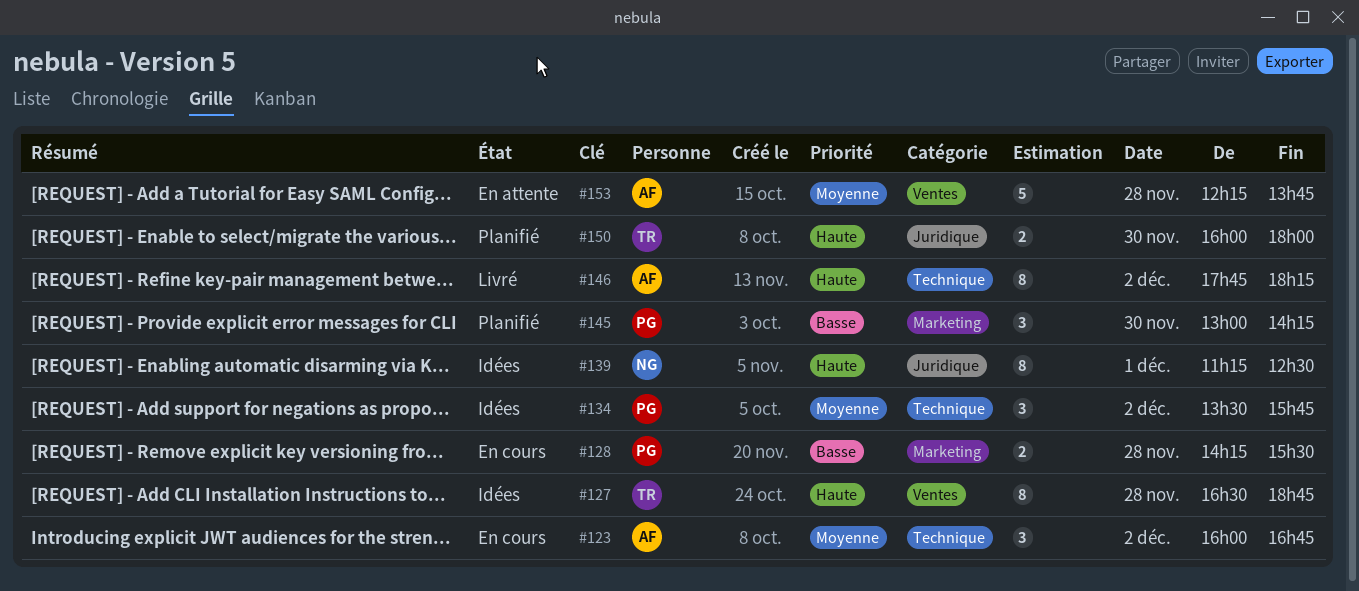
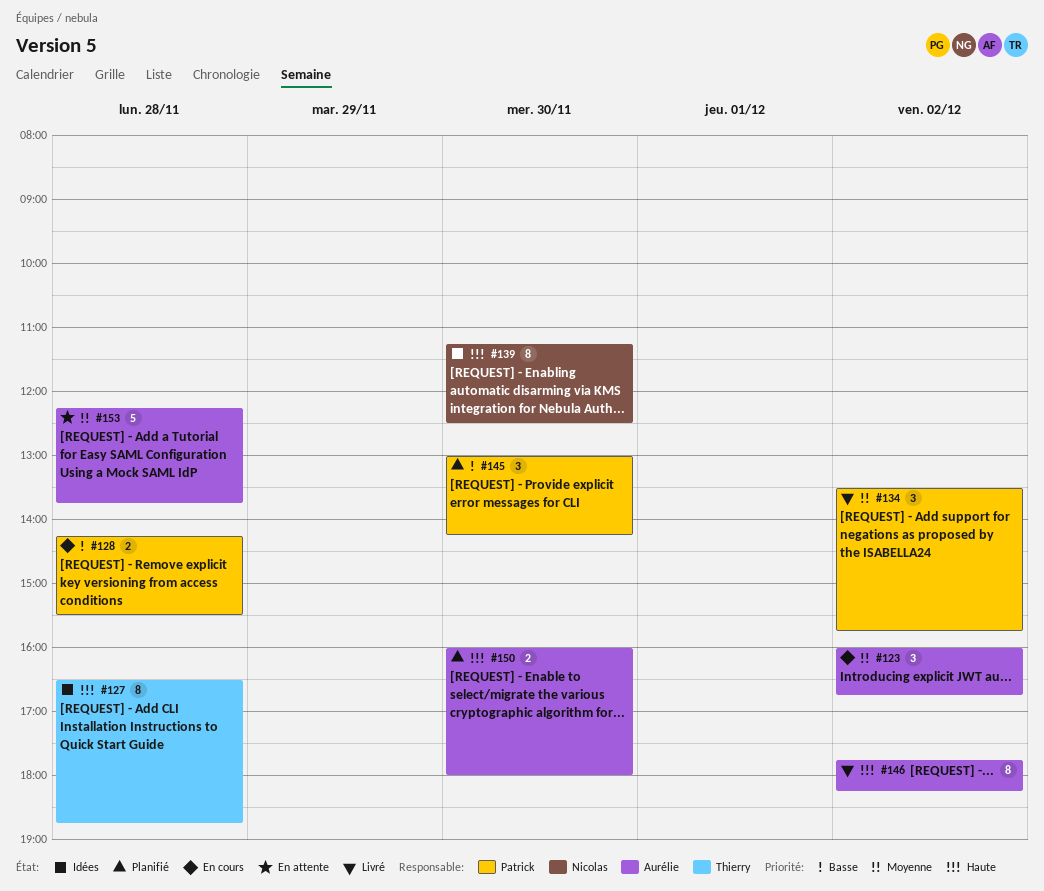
#134, status: Idées -> Livré
#139, day: Dec 1 -> Nov 30
#150, owner: Thierry -> Aurélie

